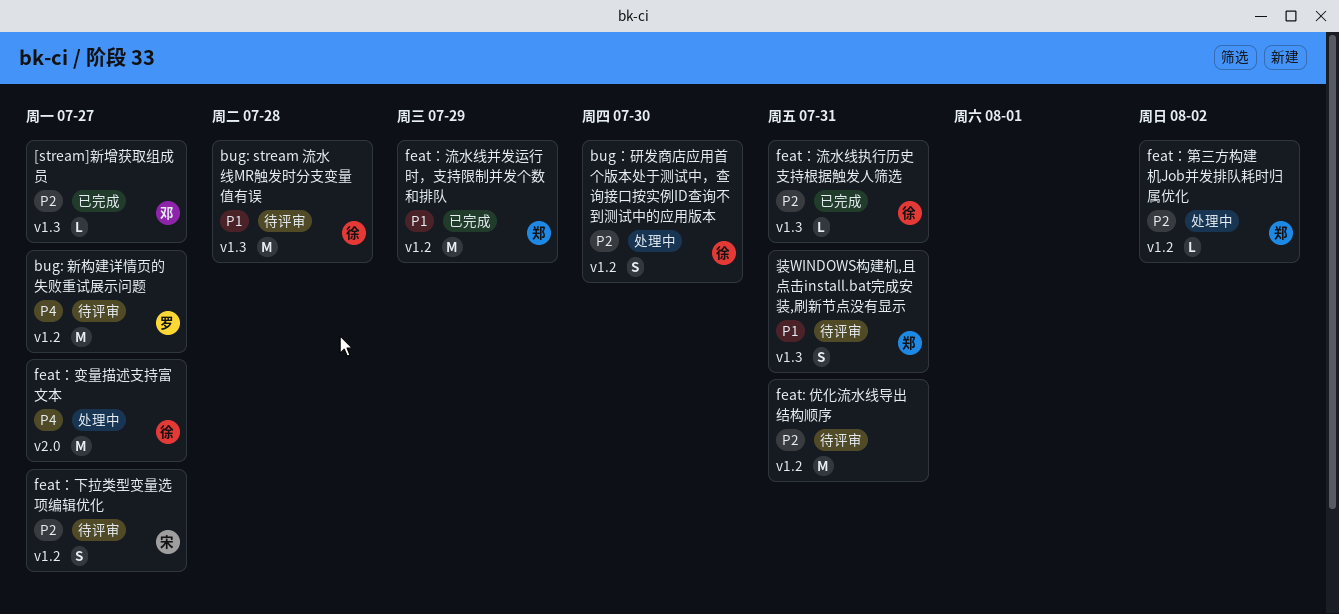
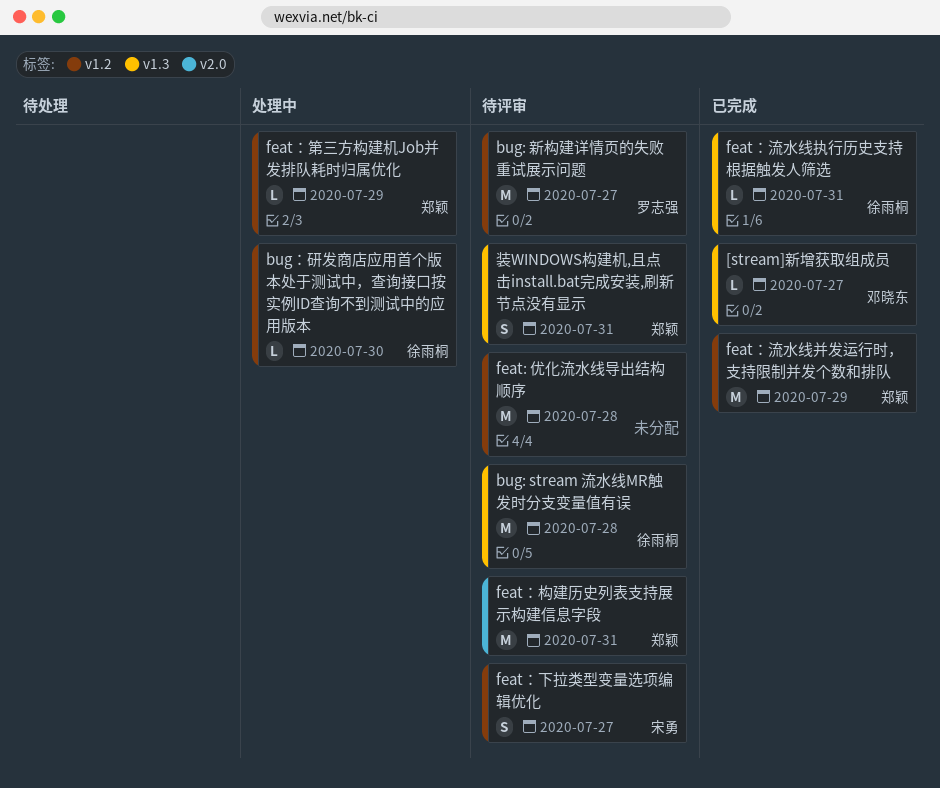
bug：研发商店应用首个版本处于测试中，查询接口按实例ID查询不到测试中的应用版本, estimate: S -> L
feat: 优化流水线导出结构顺序, due: Jul 31 -> Jul 28
feat：变量描述支持富文本: present -> none
feat：构建历史列表支持展示构建信息字段: none -> present
feat：第三方构建机Job并发排队耗时归属优化, due: Aug 2 -> Jul 29

